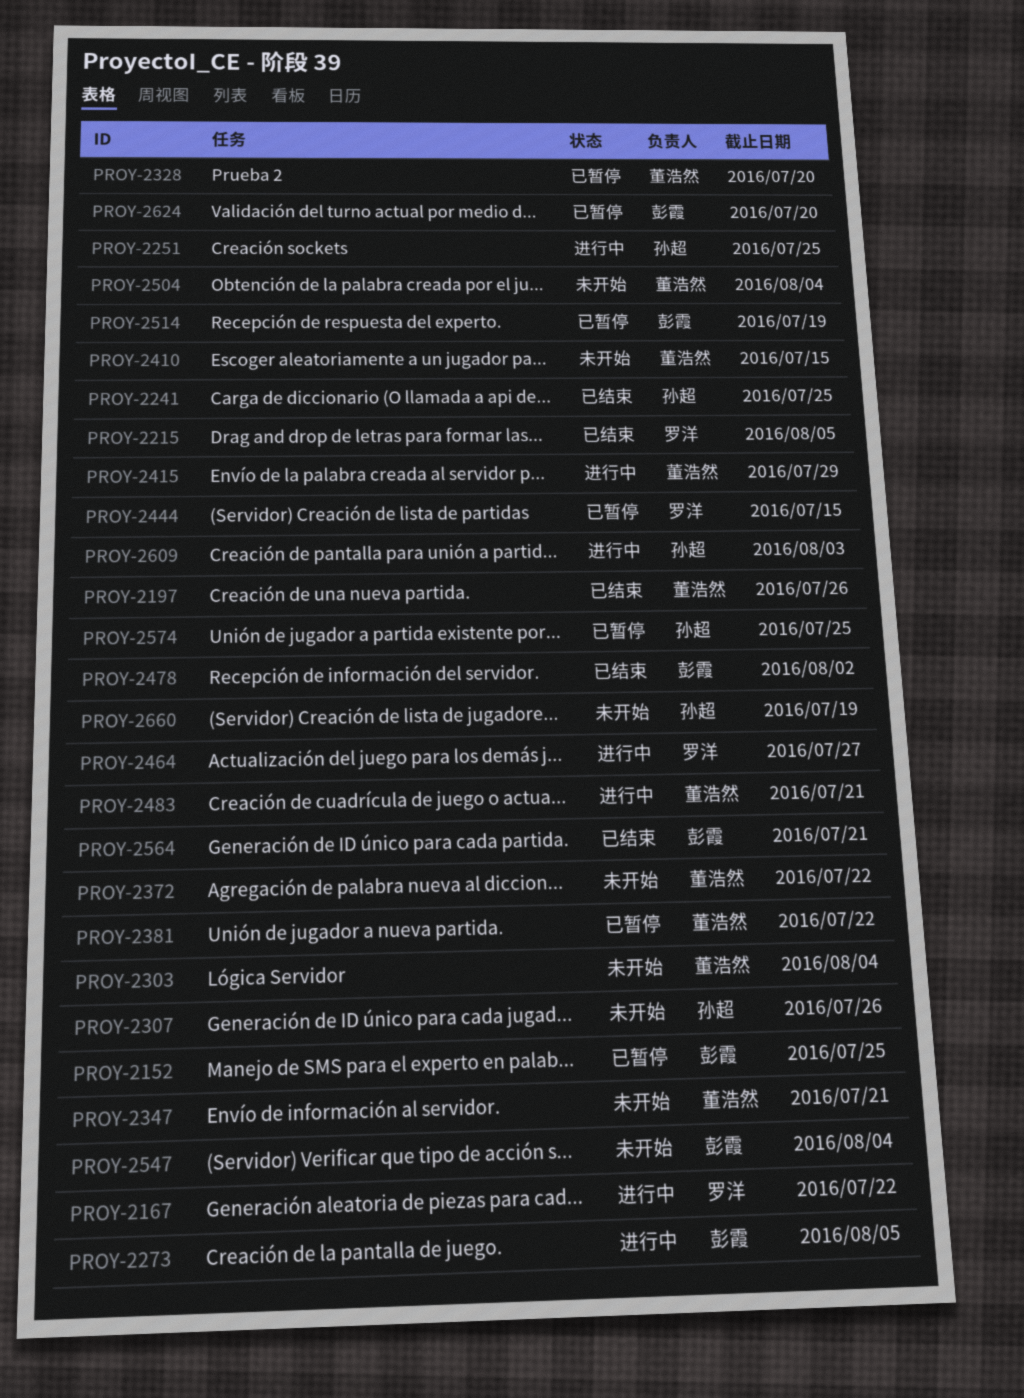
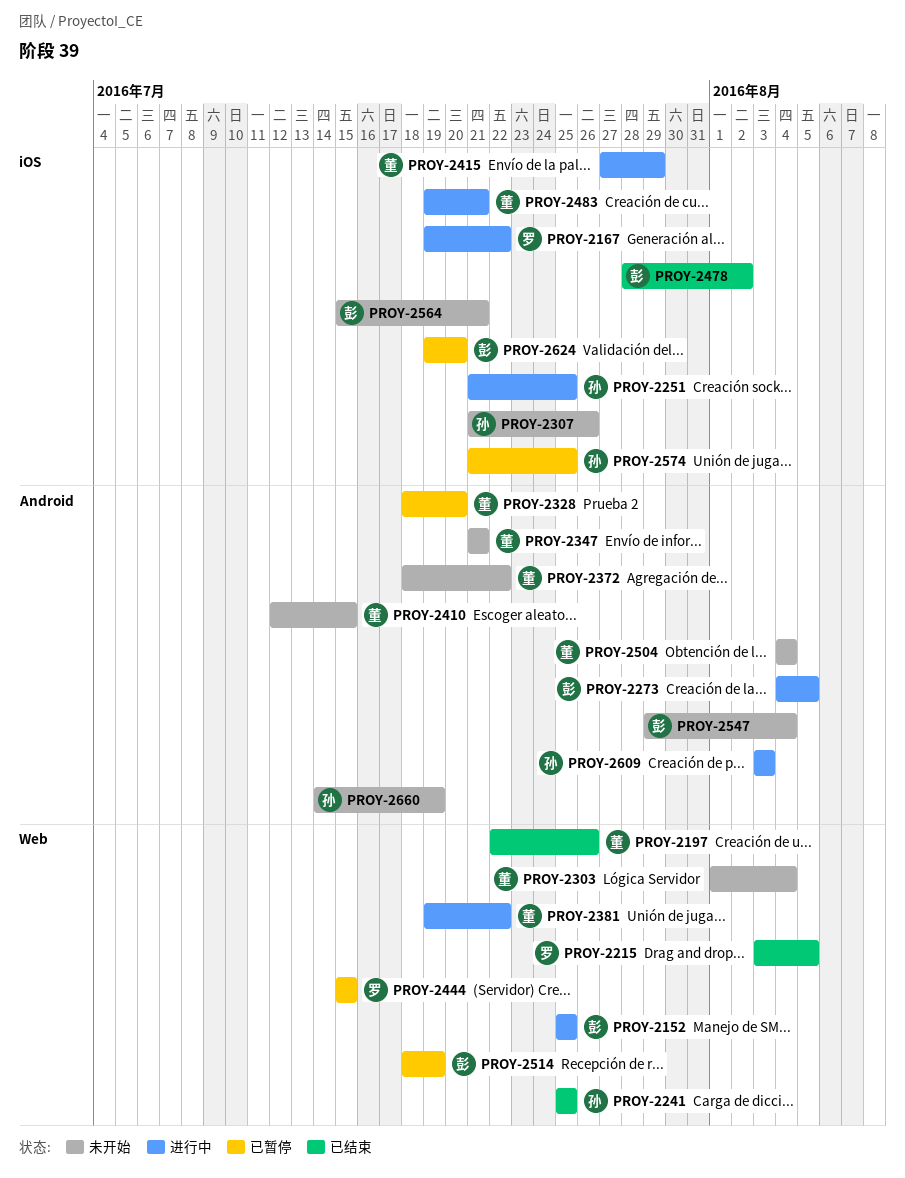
PROY-2152, status: 已暂停 -> 进行中
PROY-2381, status: 已暂停 -> 进行中
PROY-2464: present -> none
PROY-2564, status: 已结束 -> 未开始

